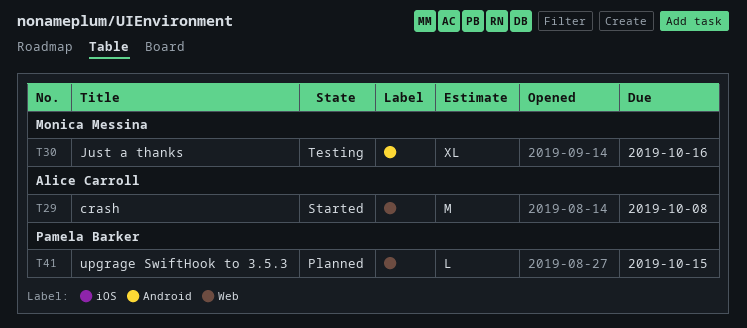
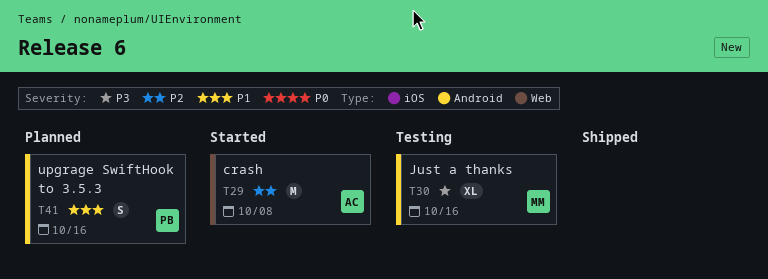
T41, label: Web -> Android
T41, estimate: L -> S
T41, due: Oct 15 -> Oct 16

